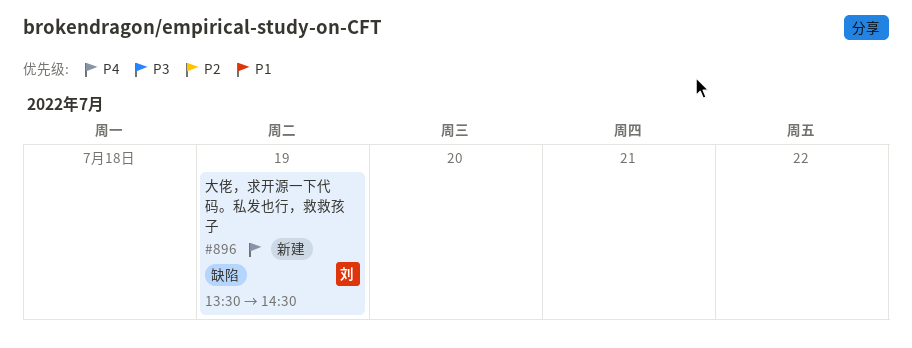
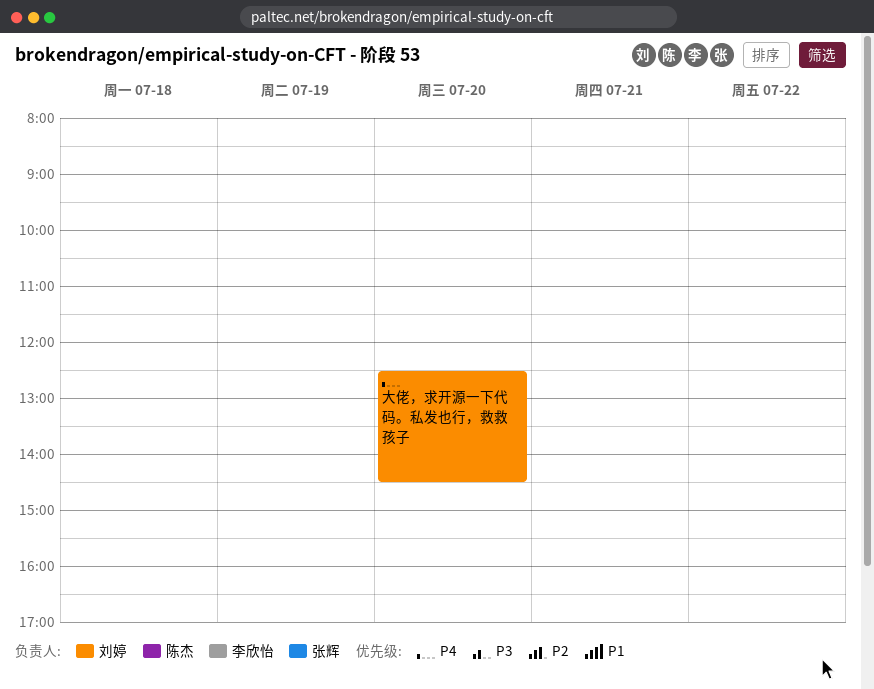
大佬，求开源一下代码。私发也行，救救孩子, day: Jul 19 -> Jul 20
大佬，求开源一下代码。私发也行，救救孩子, begins: 13:30 -> 12:30

